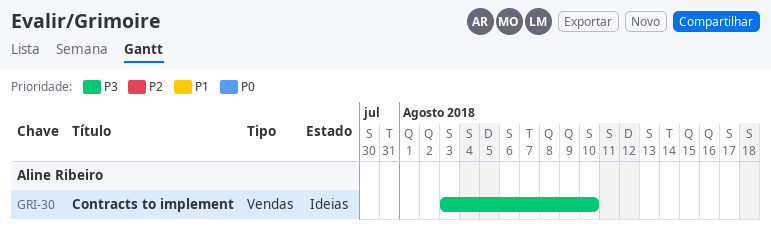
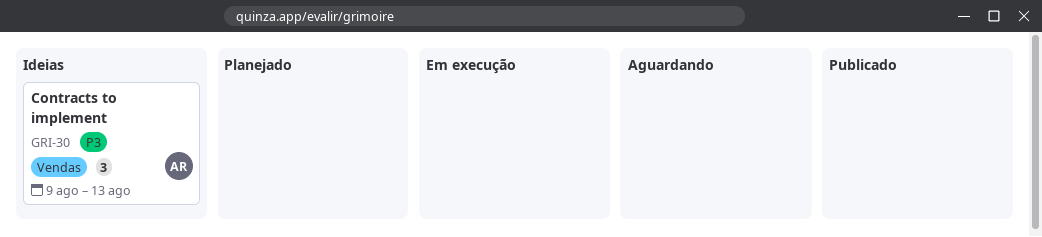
GRI-30, start: Aug 3 -> Aug 9
GRI-30, due: Aug 10 -> Aug 13

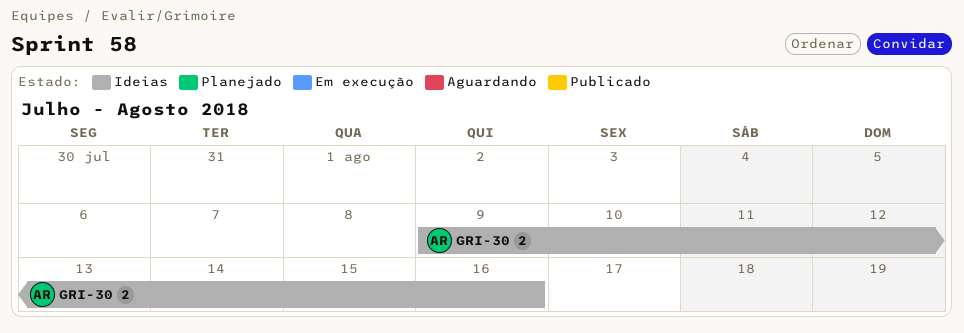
GRI-30, estimate: 3 -> 2
GRI-30, due: Aug 13 -> Aug 16

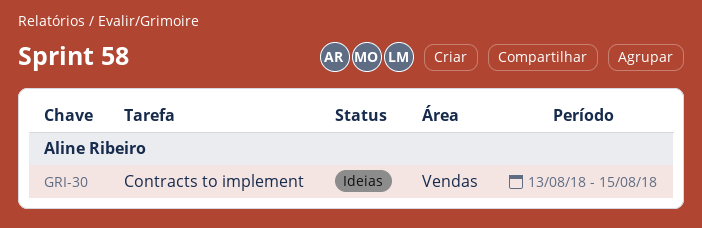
GRI-30, start: Aug 9 -> Aug 13
GRI-30, due: Aug 16 -> Aug 15

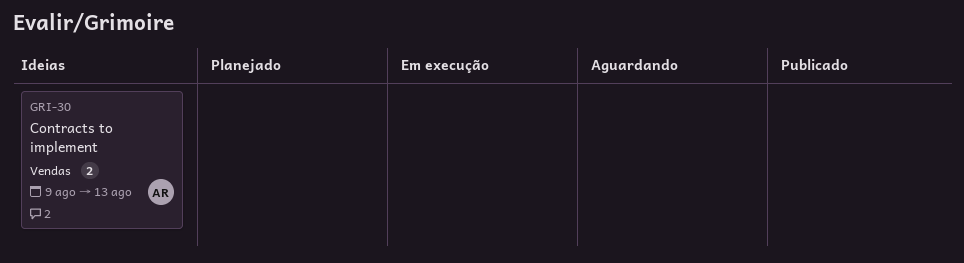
GRI-30, start: Aug 13 -> Aug 9
GRI-30, due: Aug 15 -> Aug 13

